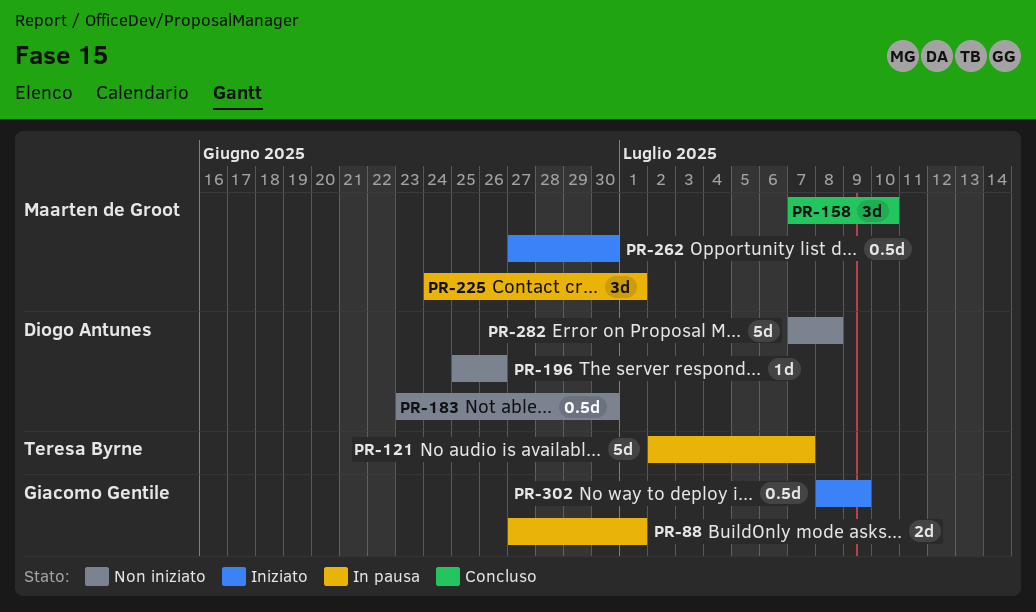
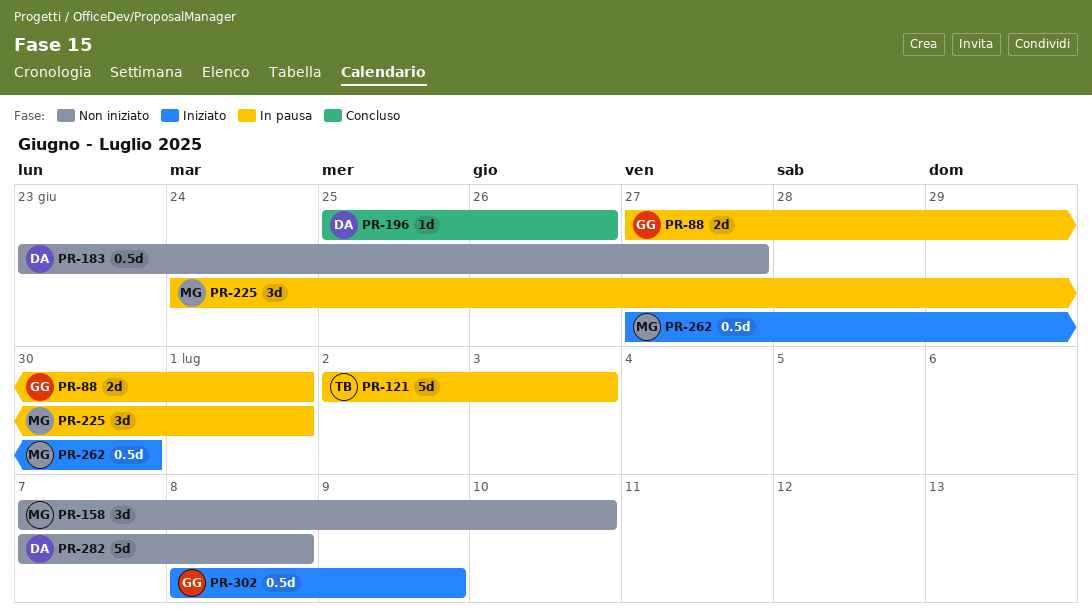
PR-121, due: Jul 7 -> Jul 3
PR-158, status: Concluso -> Non iniziato
PR-183, due: Jun 30 -> Jun 27
PR-196, status: Non iniziato -> Concluso

